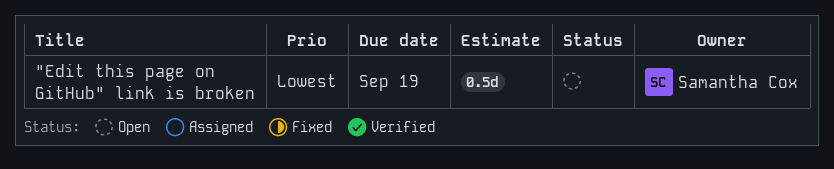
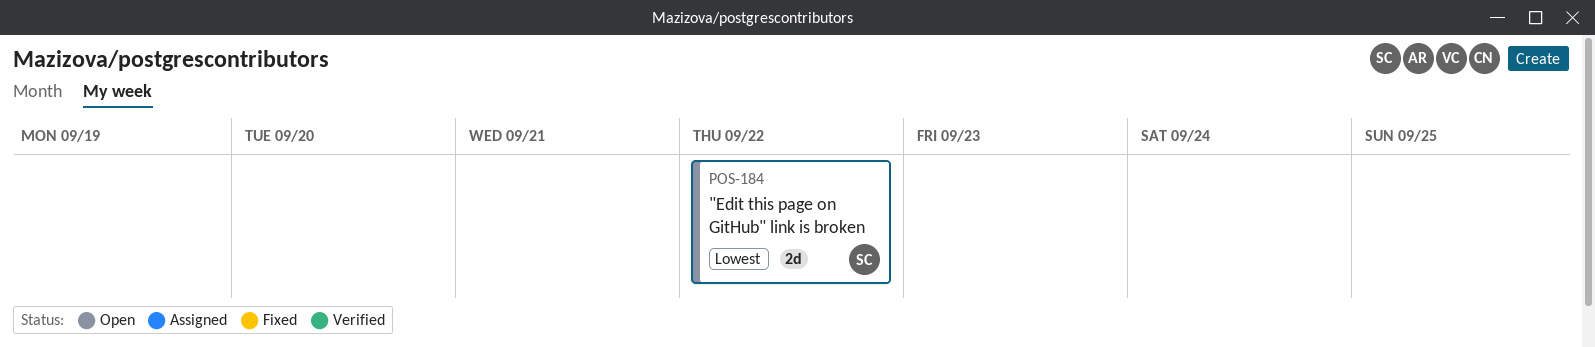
"Edit this page on GitHub" link is broken, estimate: 0.5d -> 2d
"Edit this page on GitHub" link is broken, due: Sep 19 -> Sep 22

